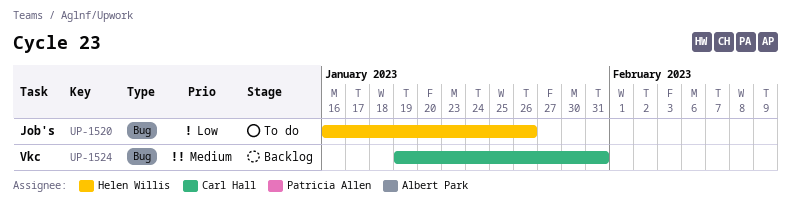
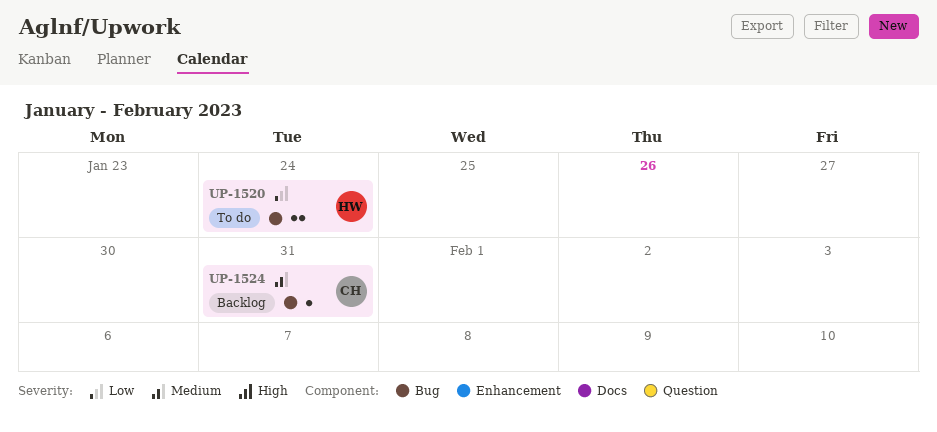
UP-1520, due: Jan 26 -> Jan 24

